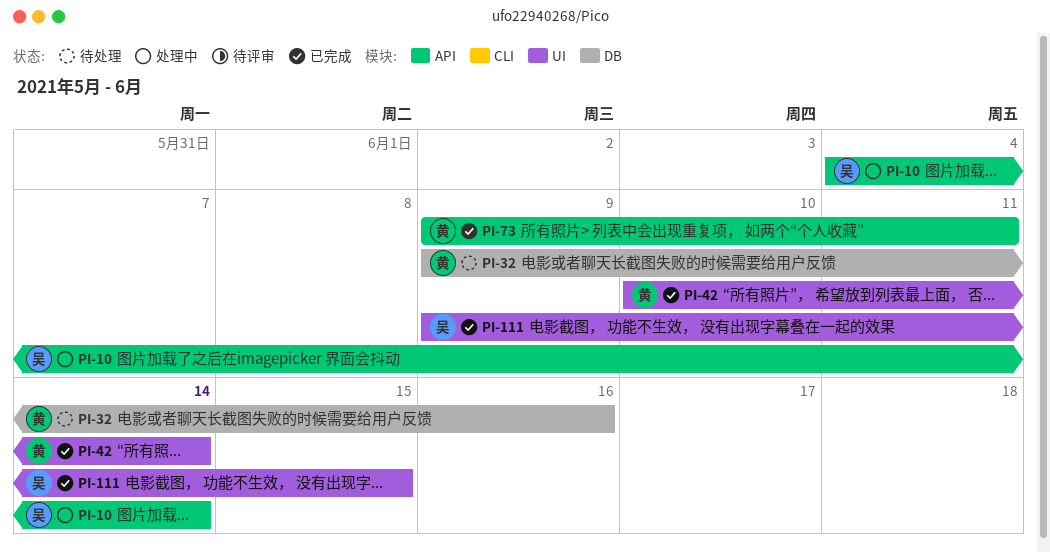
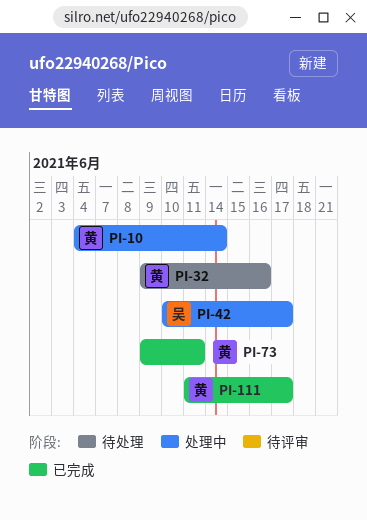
PI-10, owner: 吴 -> 黄
PI-42, status: 已完成 -> 处理中
PI-42, owner: 黄 -> 吴
PI-42, due: Jun 14 -> Jun 17
PI-111, owner: 吴 -> 黄
PI-111, start: Jun 9 -> Jun 11
PI-111, due: Jun 15 -> Jun 17

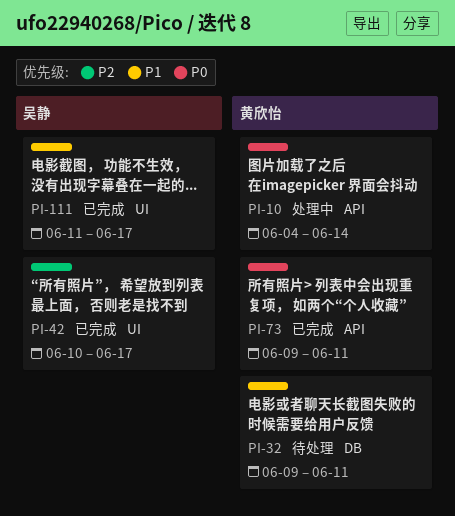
PI-32, due: Jun 16 -> Jun 11
PI-42, status: 处理中 -> 已完成
PI-111, owner: 黄欣怡 -> 吴静

